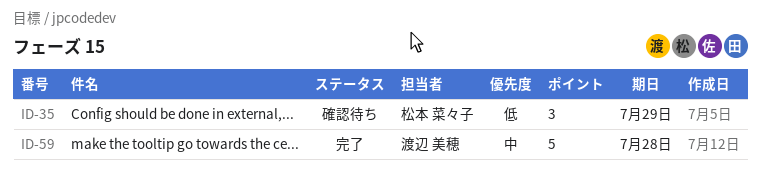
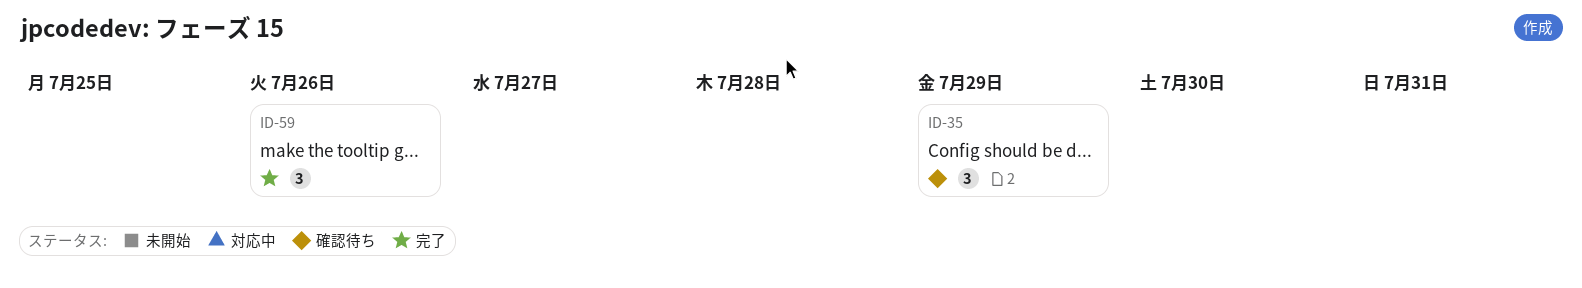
ID-59, estimate: 5 -> 3
ID-59, due: Jul 28 -> Jul 26

